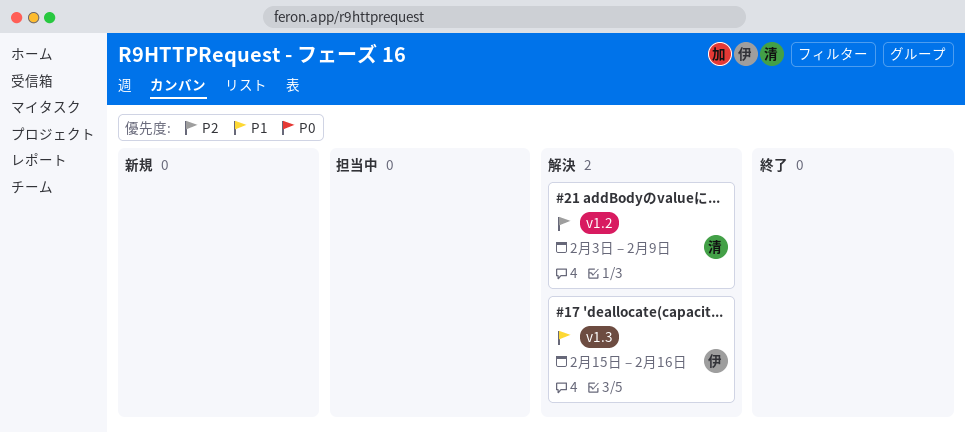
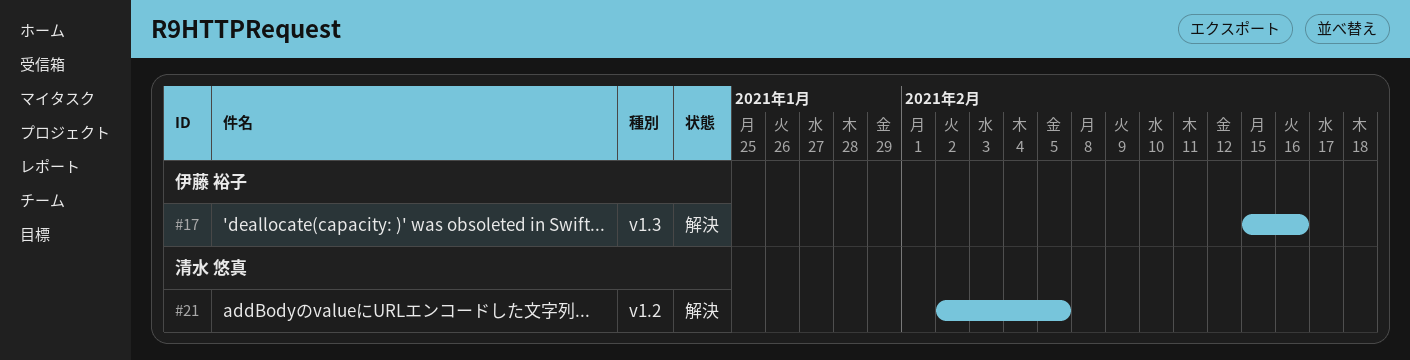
#21, start: Feb 3 -> Feb 2
#21, due: Feb 9 -> Feb 5

